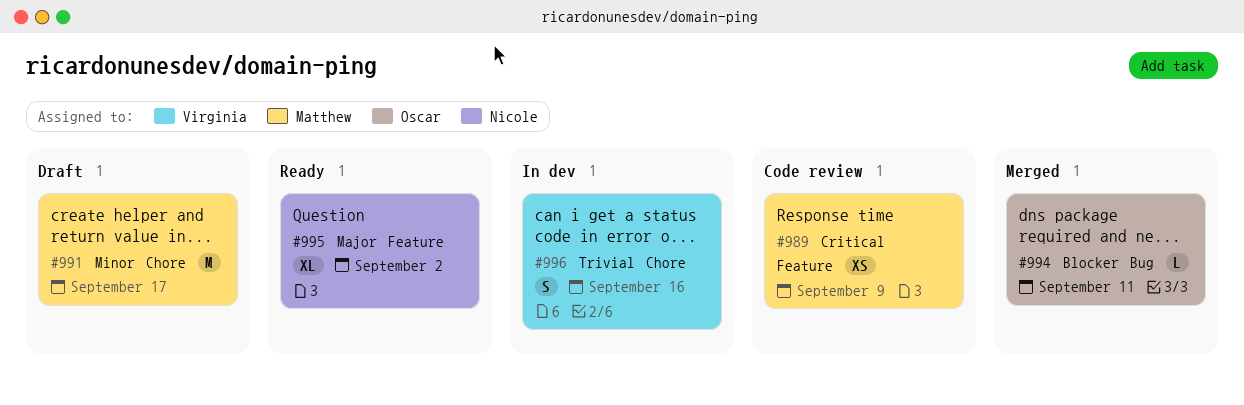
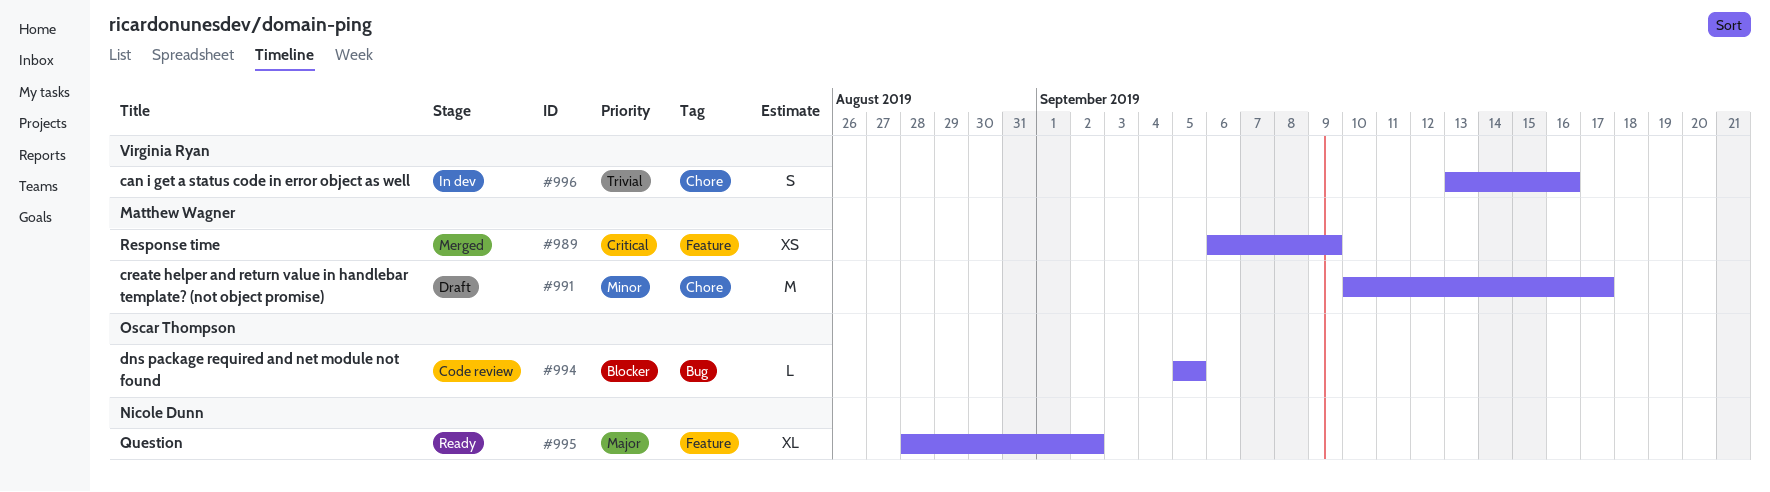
#989, status: Code review -> Merged
#994, status: Merged -> Code review
#994, due: Sep 11 -> Sep 5

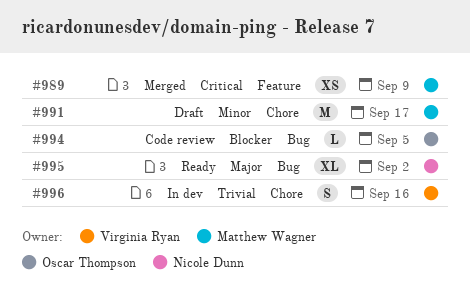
#995, label: Feature -> Bug

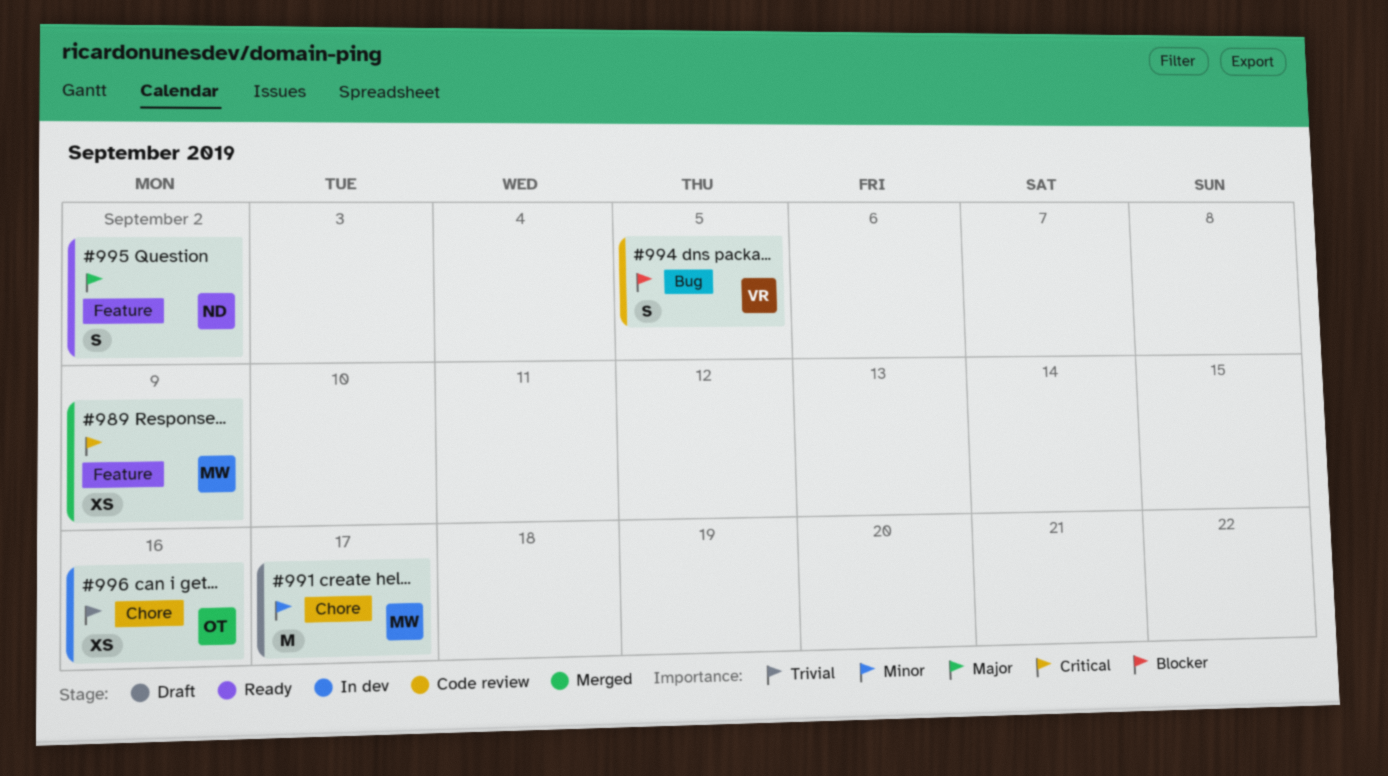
#994, owner: Oscar Thompson -> Virginia Ryan
#994, estimate: L -> S
#995, label: Bug -> Feature
#995, estimate: XL -> S
#996, owner: Virginia Ryan -> Oscar Thompson
#996, estimate: S -> XS

